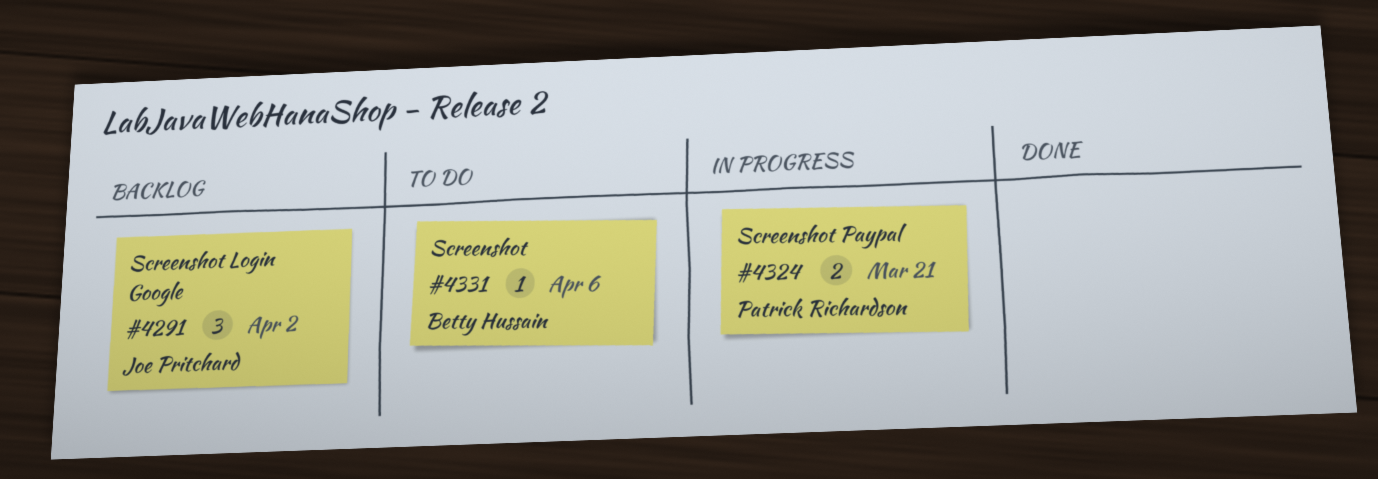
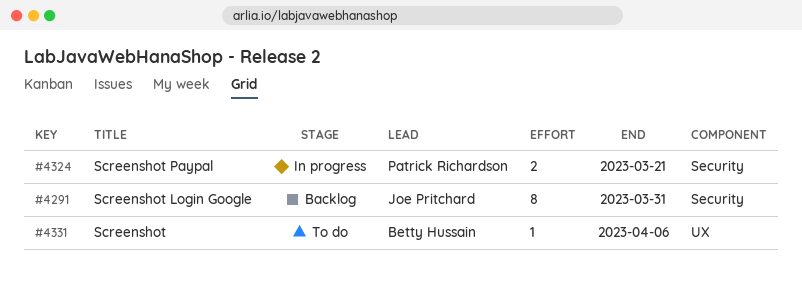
#4291, estimate: 3 -> 8
#4291, due: Apr 2 -> Mar 31

